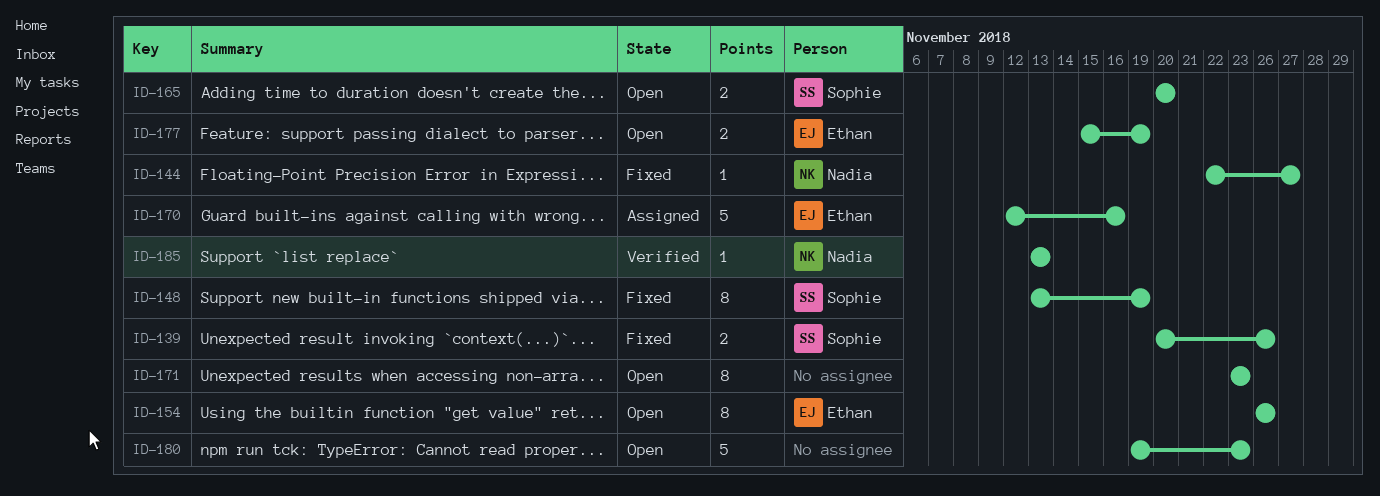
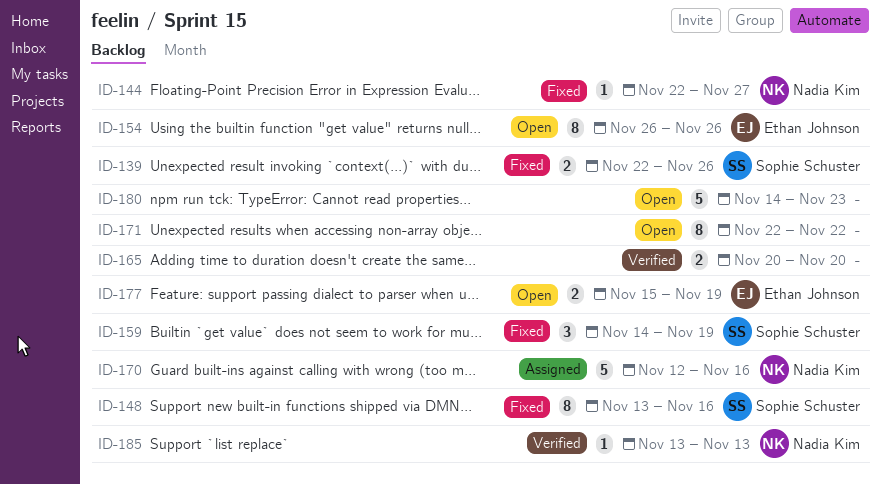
ID-139, start: Nov 20 -> Nov 22
ID-148, due: Nov 19 -> Nov 16
ID-159: none -> present
ID-165, status: Open -> Verified
ID-165, owner: Sophie Schuster -> none
ID-170, owner: Ethan Johnson -> Nadia Kim
ID-171, start: Nov 23 -> Nov 22
ID-171, due: Nov 23 -> Nov 22
ID-180, start: Nov 19 -> Nov 14

